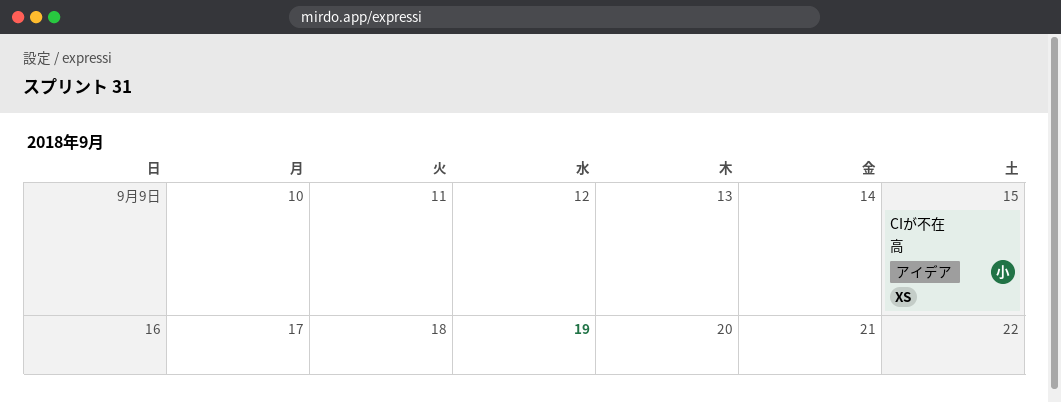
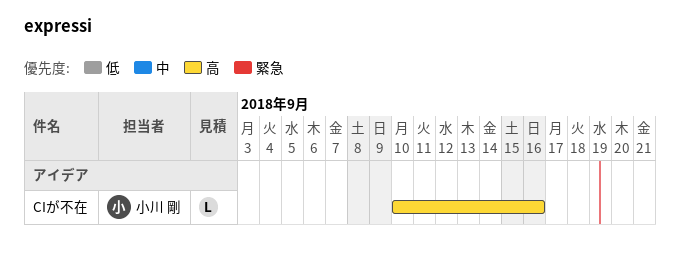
CIが不在, estimate: XS -> L
CIが不在, due: Sep 15 -> Sep 16

